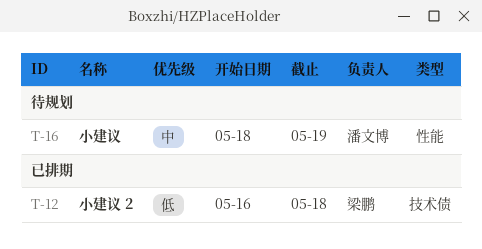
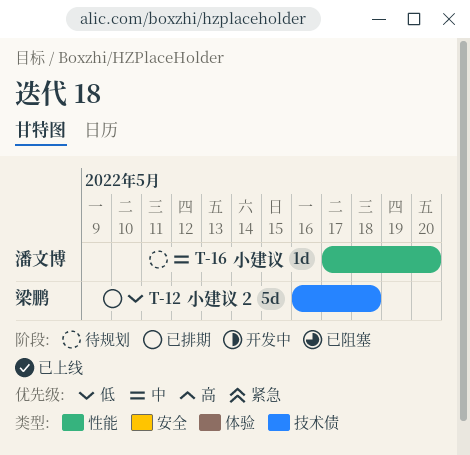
T-16, start: May 18 -> May 17
T-16, due: May 19 -> May 20

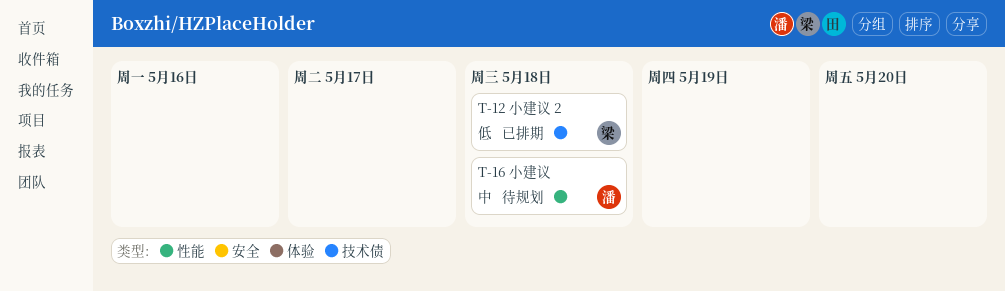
T-16, due: May 20 -> May 18

